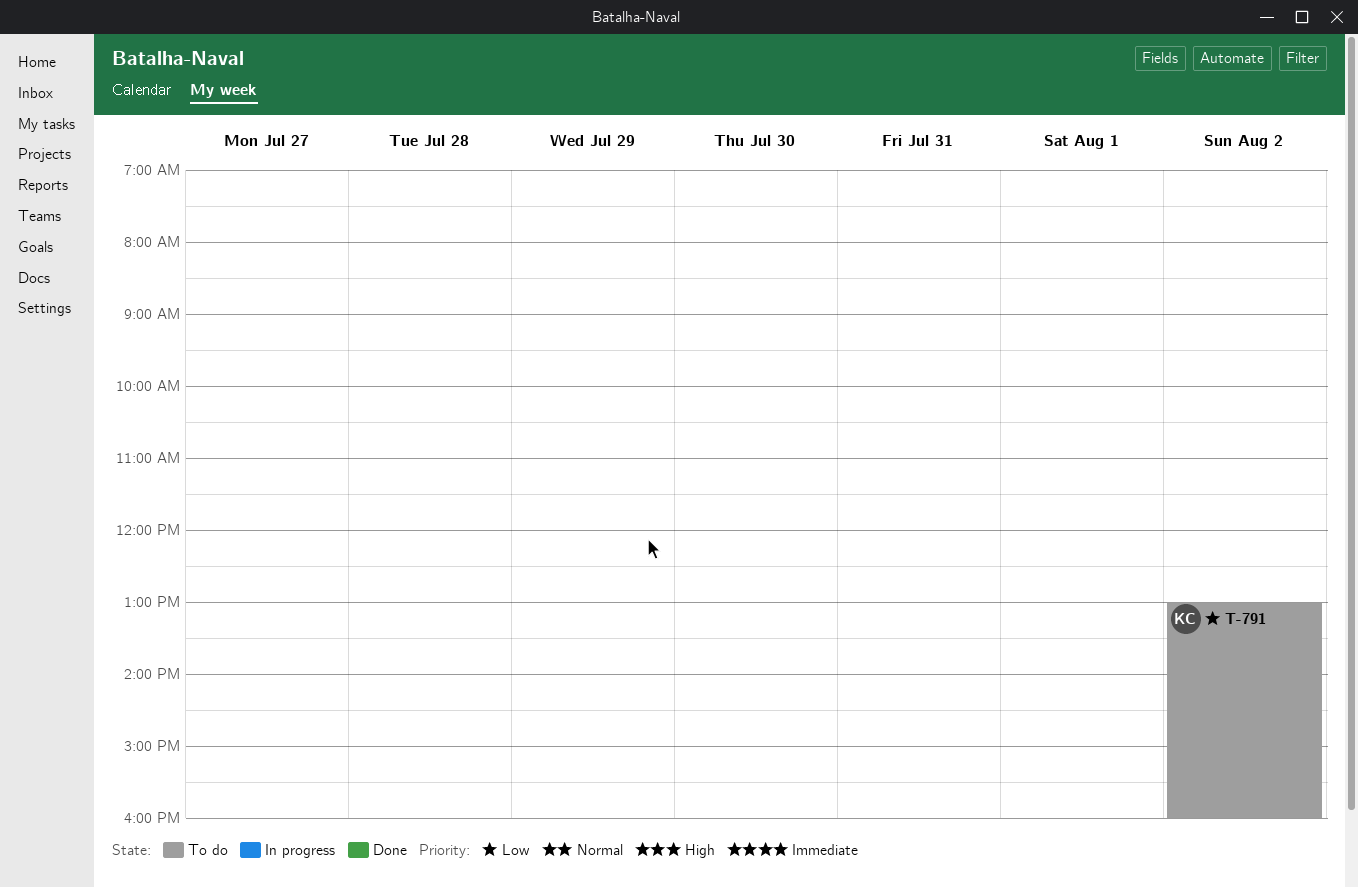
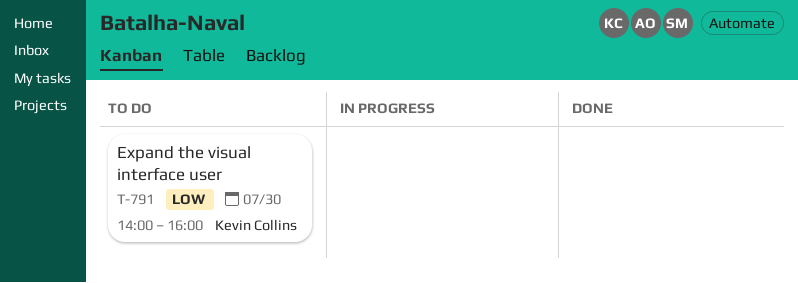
T-791, day: Aug 2 -> Jul 30
T-791, begins: 13:00 -> 14:00

